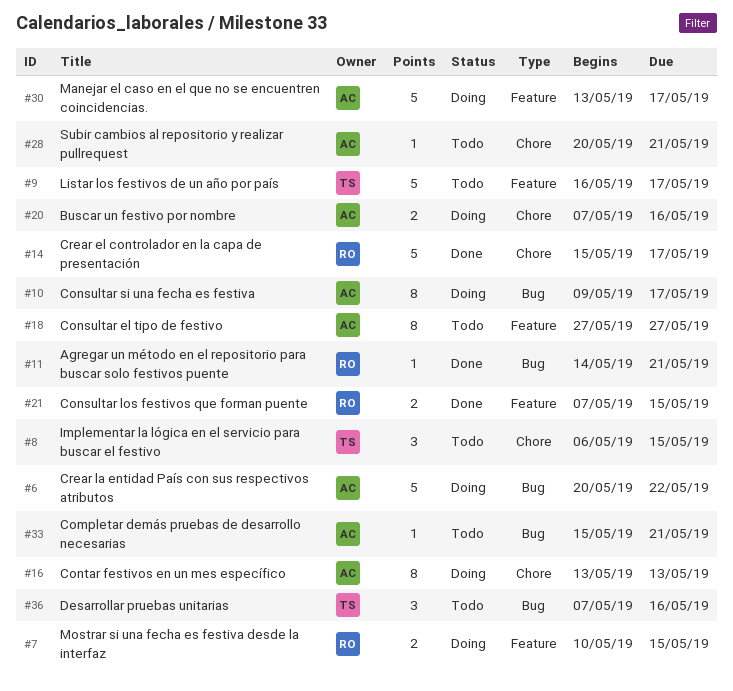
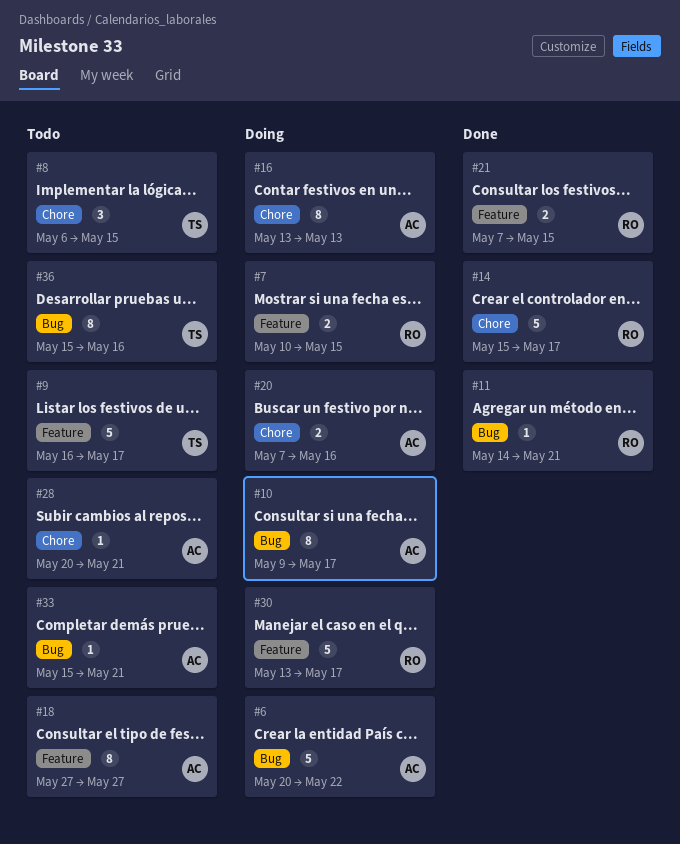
#30, owner: AC -> RO
#36, estimate: 3 -> 8
#36, start: May 7 -> May 15

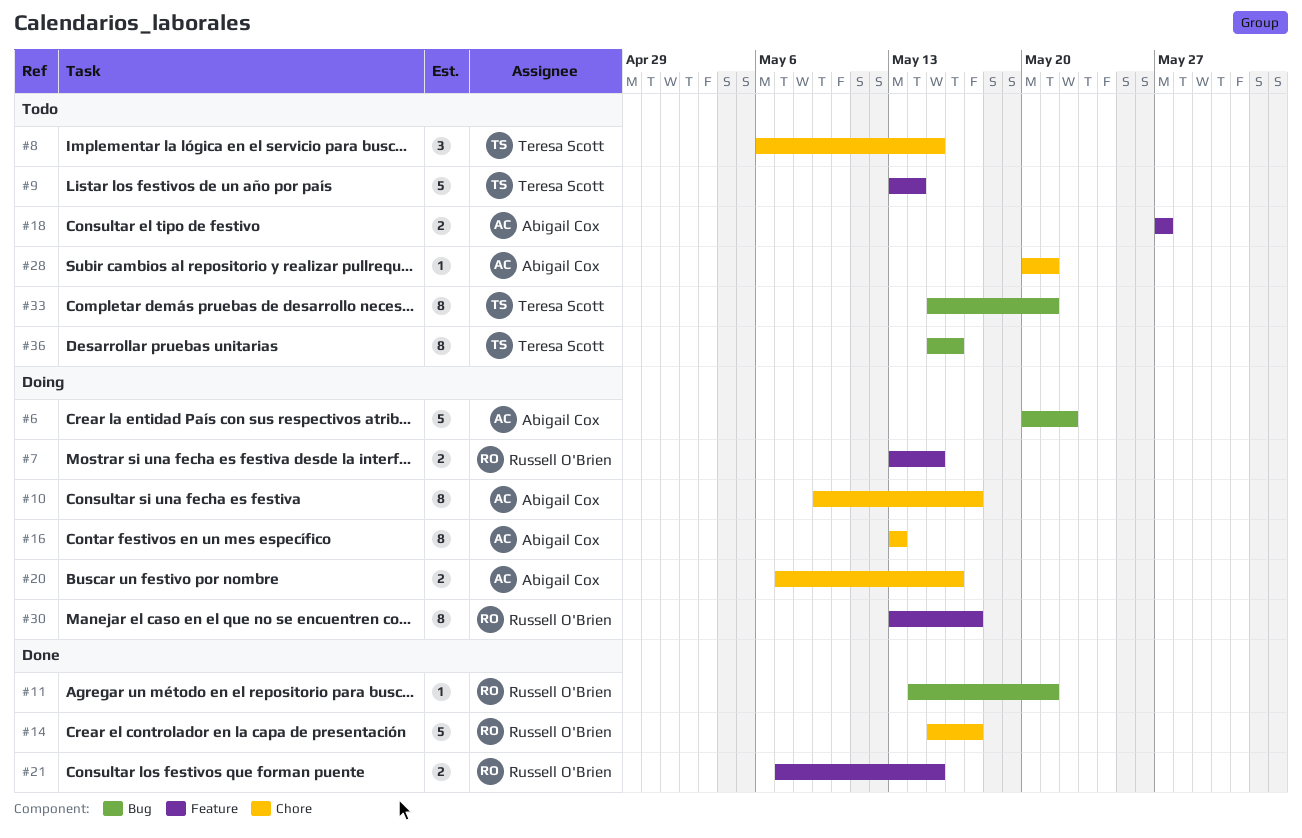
#7, start: May 10 -> May 13
#9, start: May 16 -> May 13
#9, due: May 17 -> May 14
#10, label: Bug -> Chore
#18, estimate: 8 -> 2
#30, estimate: 5 -> 8
#33, owner: Abigail Cox -> Teresa Scott
#33, estimate: 1 -> 8

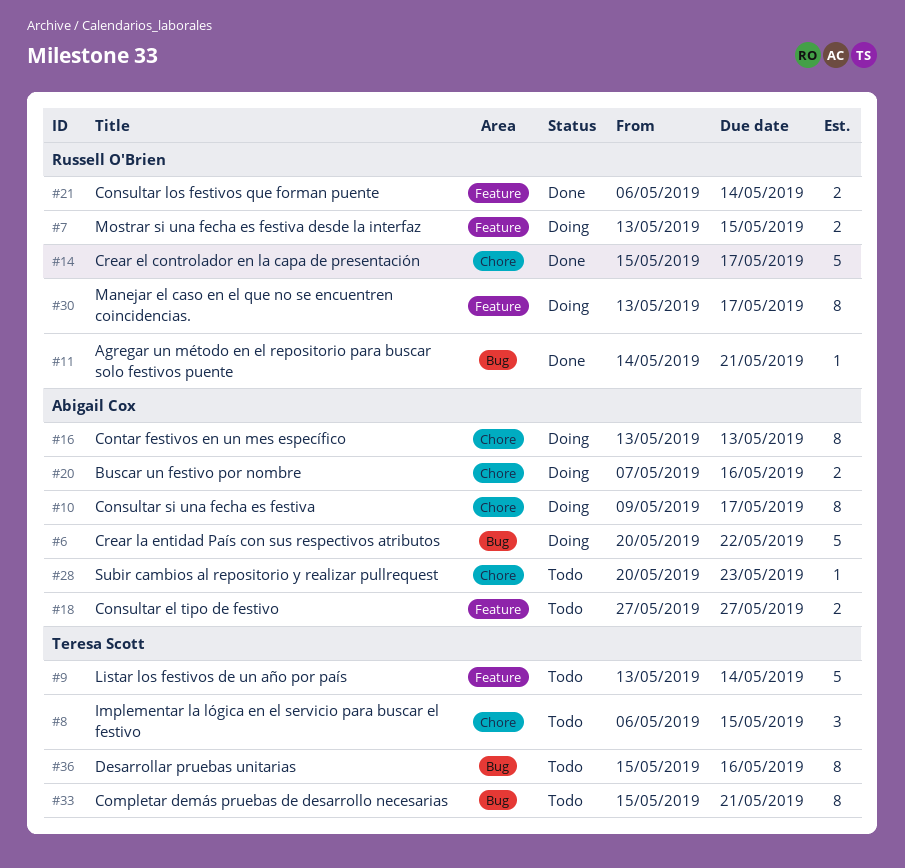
#21, start: May 7 -> May 6
#21, due: May 15 -> May 14
#28, due: May 21 -> May 23

